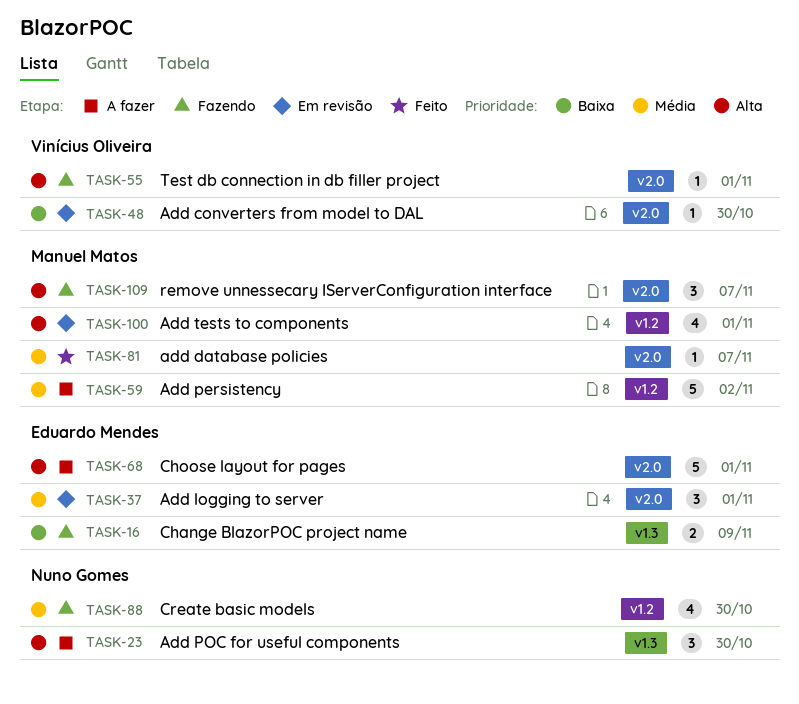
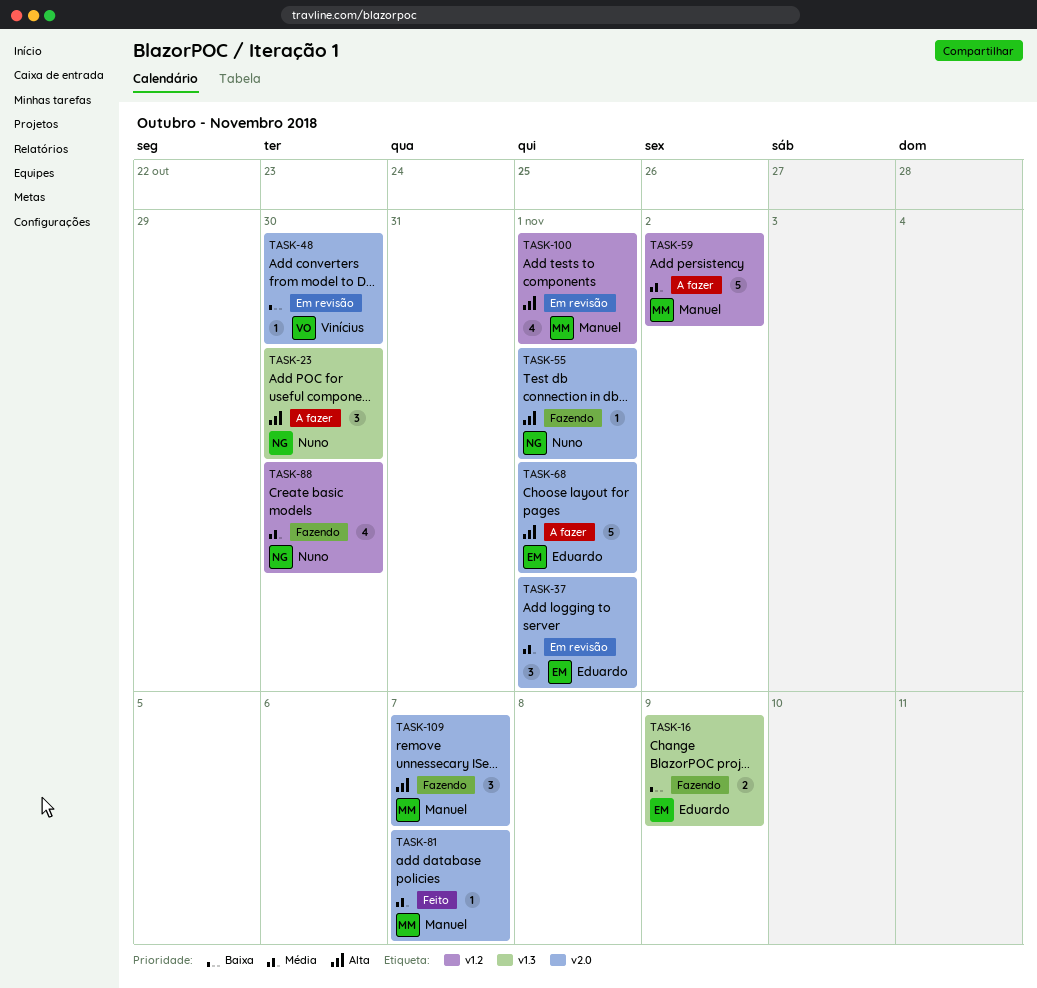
TASK-55, owner: Vinícius Oliveira -> Nuno Gomes

